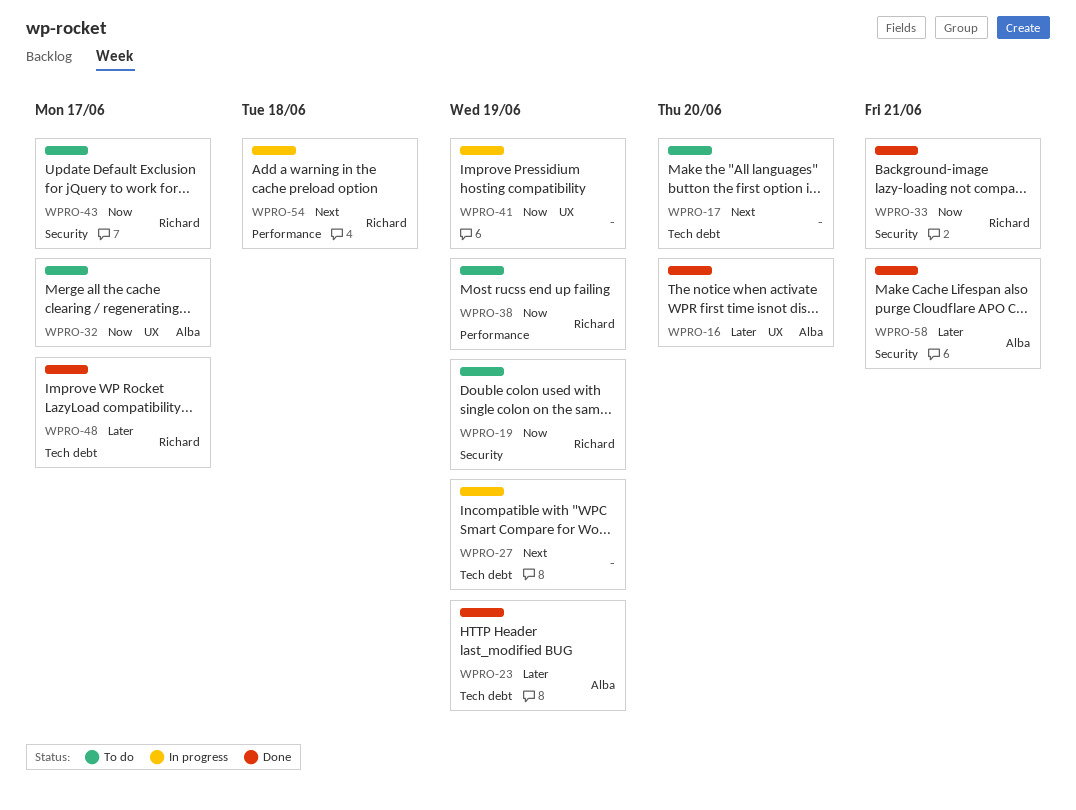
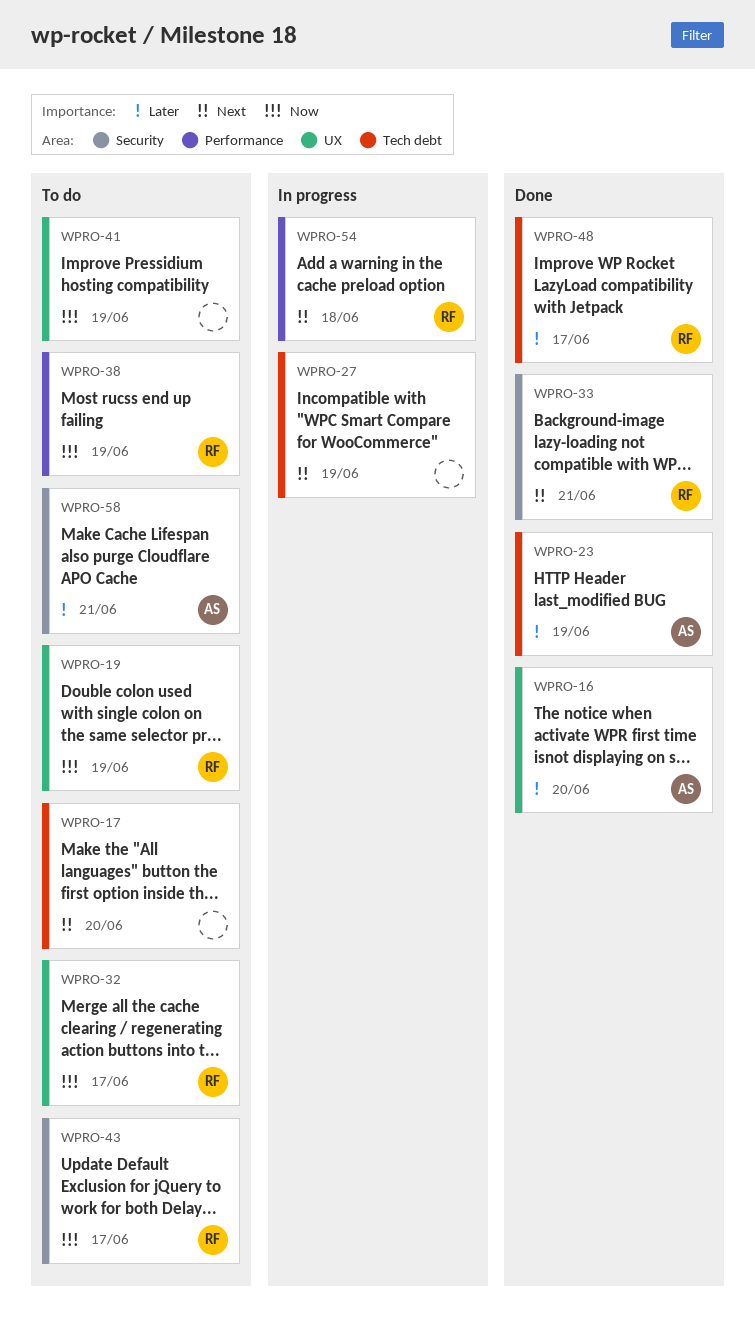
WPRO-19, label: Security -> UX
WPRO-32, owner: Alba -> Richard
WPRO-33, priority: Now -> Next
WPRO-41, status: In progress -> To do
WPRO-58, status: Done -> To do

